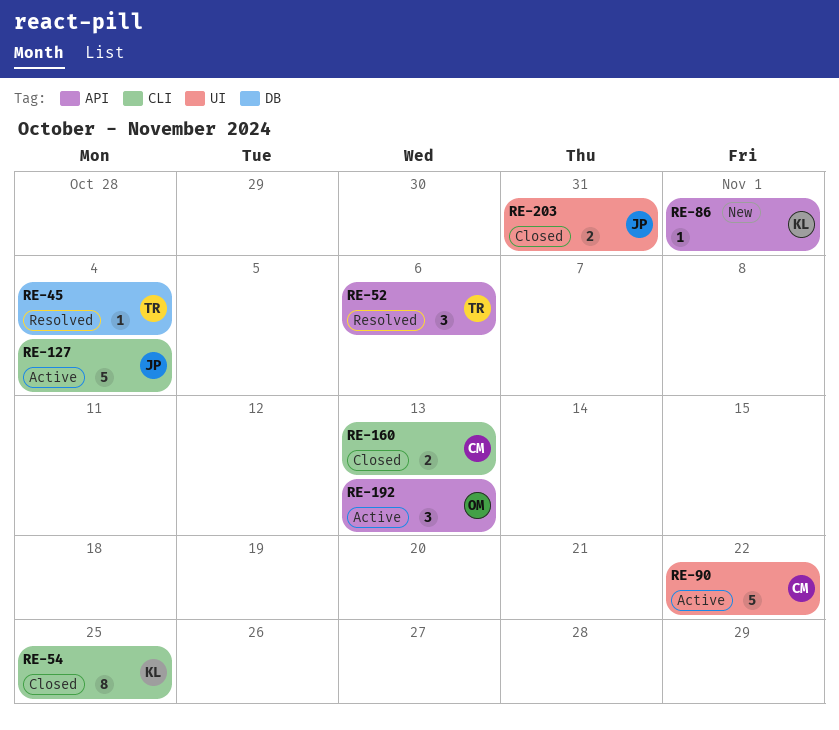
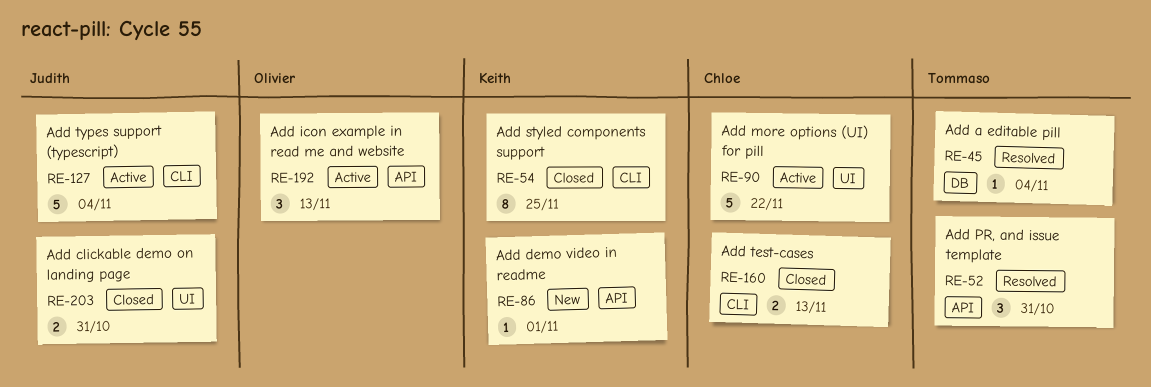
RE-52, due: Nov 6 -> Oct 31

